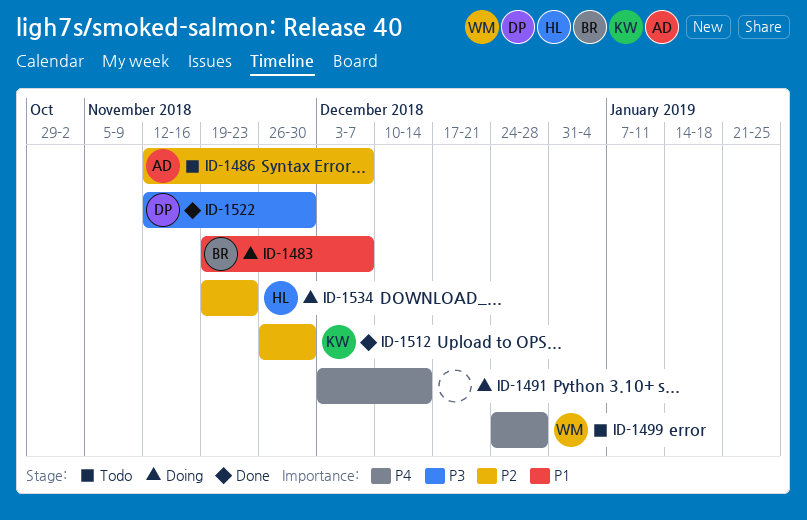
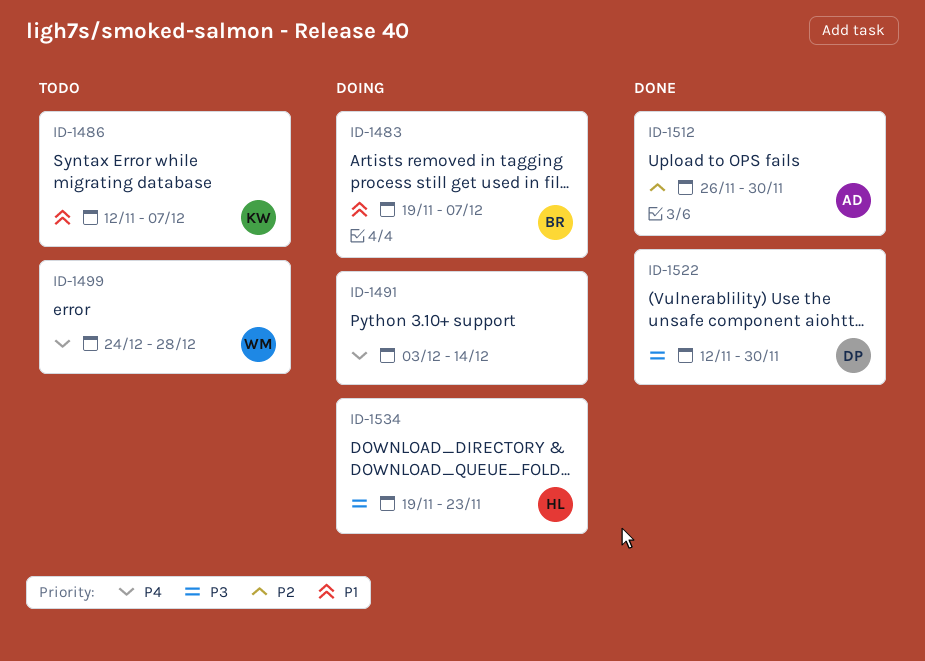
ID-1486, owner: AD -> KW
ID-1486, priority: P2 -> P1
ID-1512, owner: KW -> AD
ID-1534, priority: P2 -> P3

